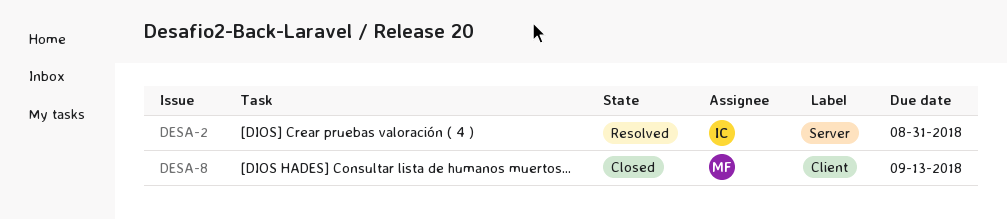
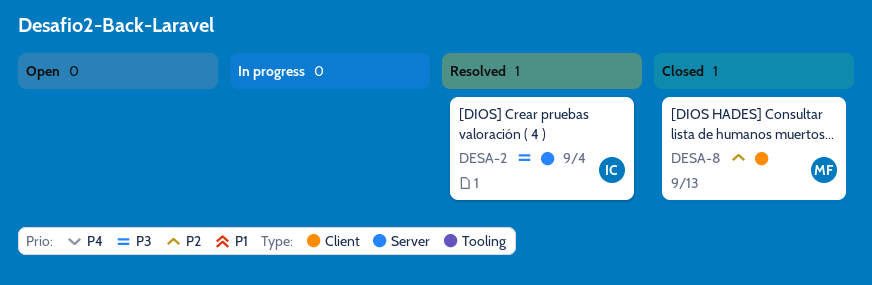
DESA-2, due: Aug 31 -> Sep 4

